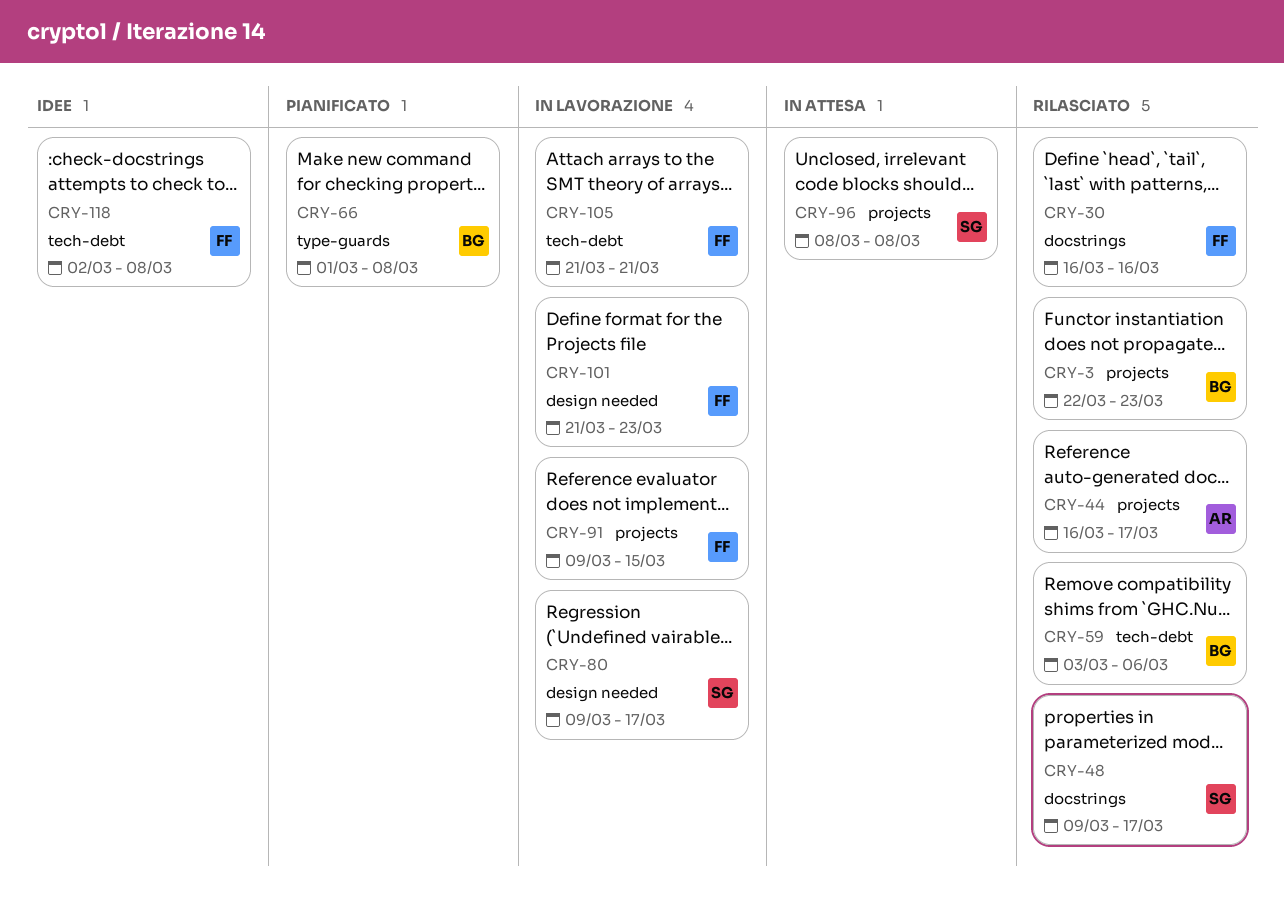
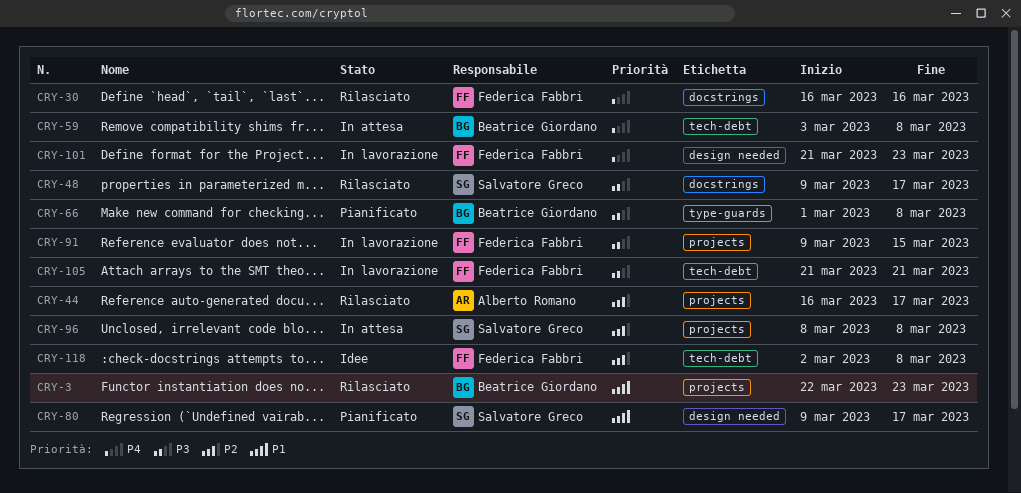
CRY-59, status: Rilasciato -> In attesa
CRY-59, due: Mar 6 -> Mar 8
CRY-80, status: In lavorazione -> Pianificato

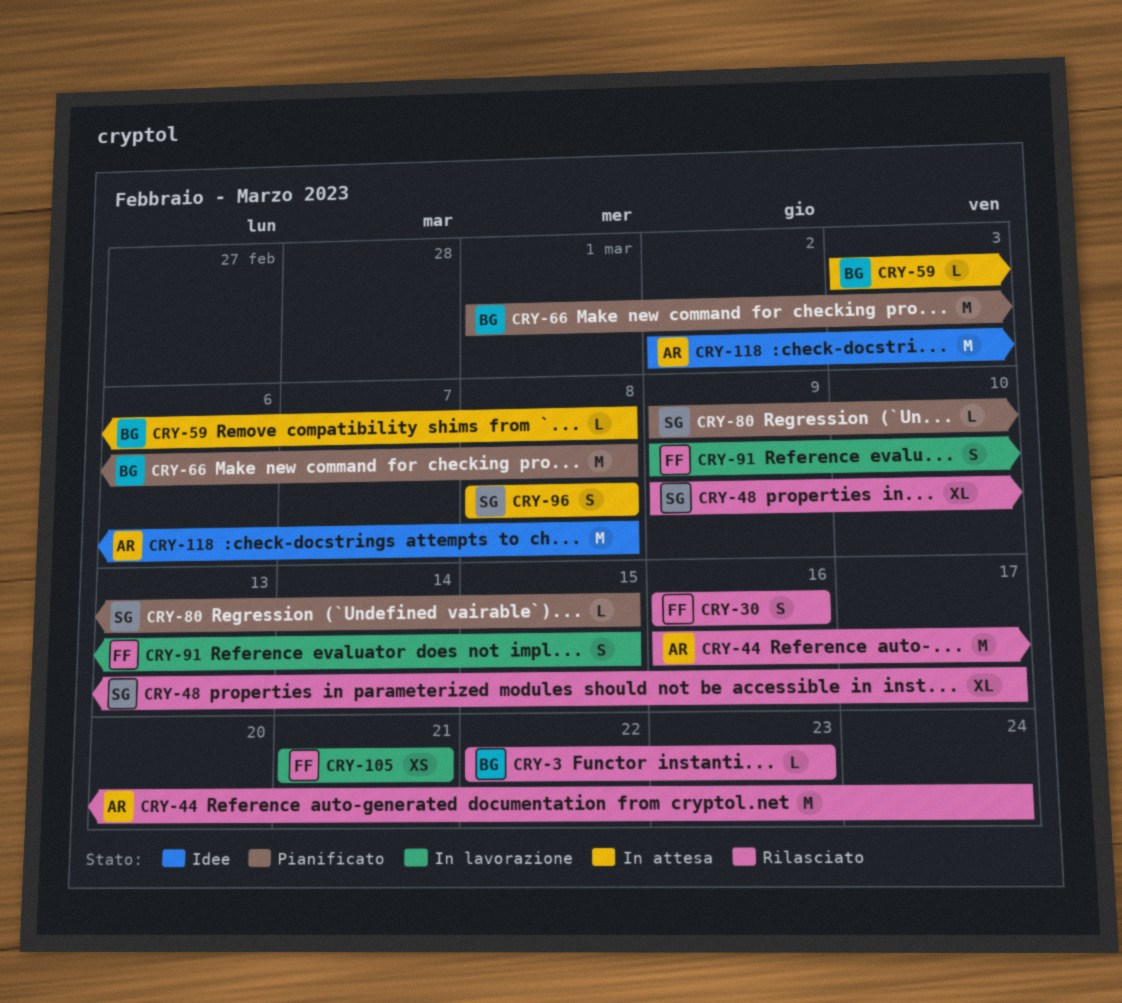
CRY-44, due: Mar 17 -> Mar 24
CRY-80, due: Mar 17 -> Mar 15
CRY-101: present -> none
CRY-118, owner: Federica Fabbri -> Alberto Romano

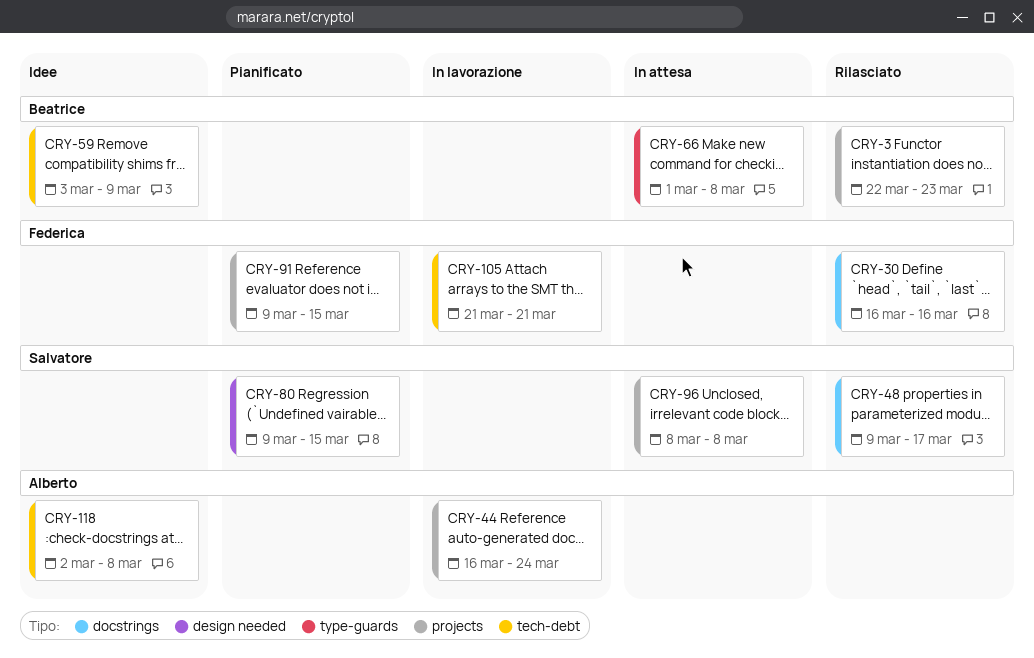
CRY-44, status: Rilasciato -> In lavorazione
CRY-59, status: In attesa -> Idee
CRY-59, due: Mar 8 -> Mar 9
CRY-66, status: Pianificato -> In attesa
CRY-91, status: In lavorazione -> Pianificato

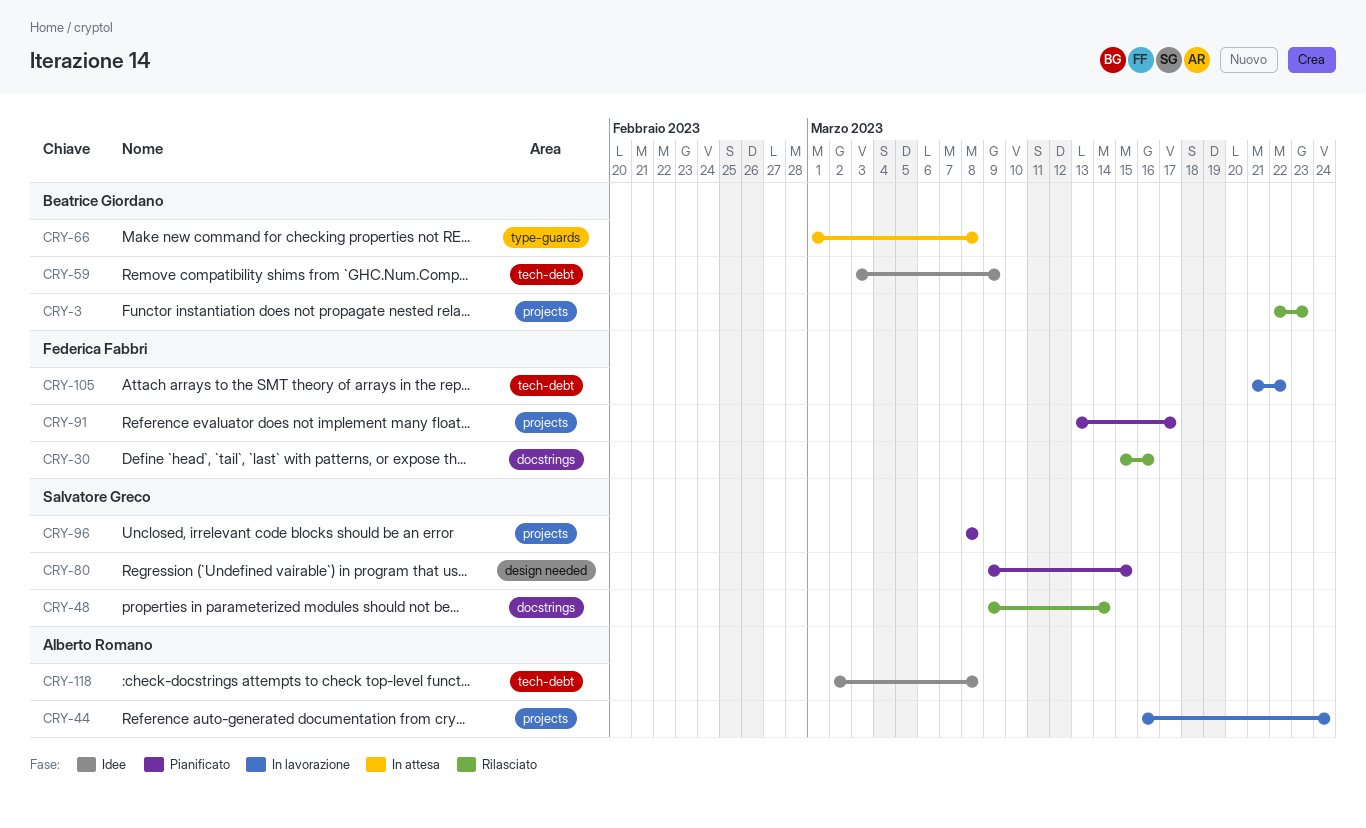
CRY-30, start: Mar 16 -> Mar 15
CRY-48, due: Mar 17 -> Mar 14
CRY-91, start: Mar 9 -> Mar 13
CRY-91, due: Mar 15 -> Mar 17
CRY-96, status: In attesa -> Pianificato
CRY-105, due: Mar 21 -> Mar 22

